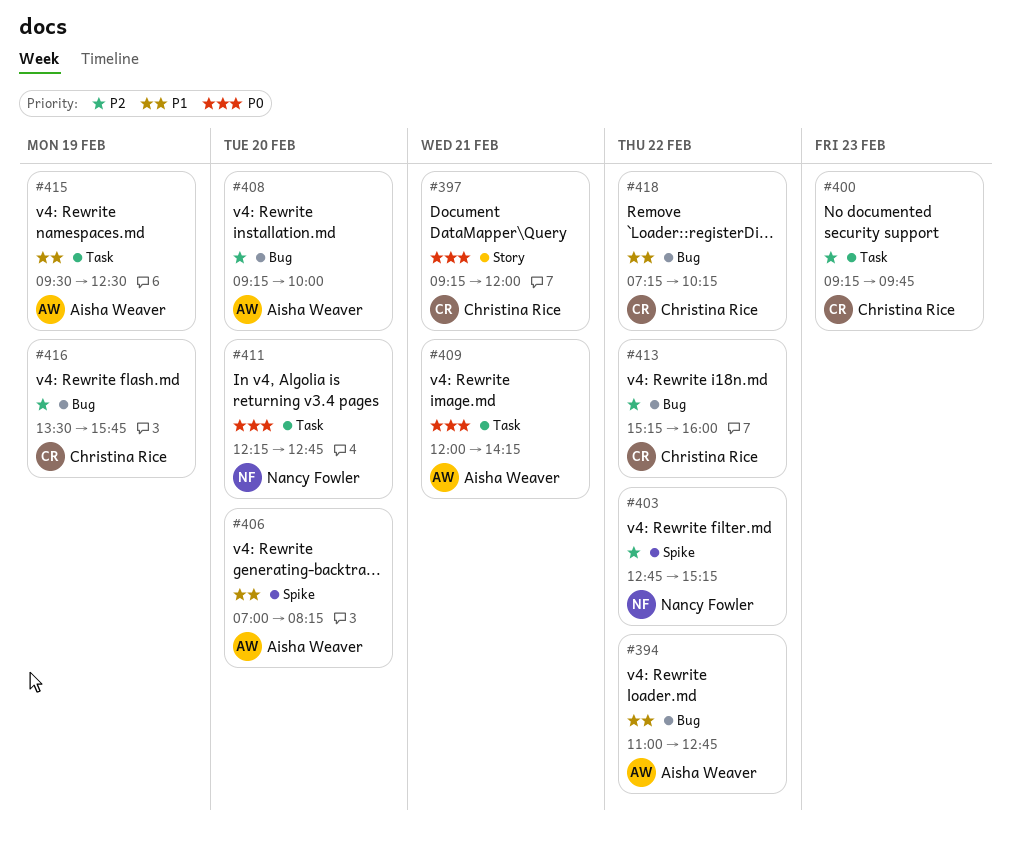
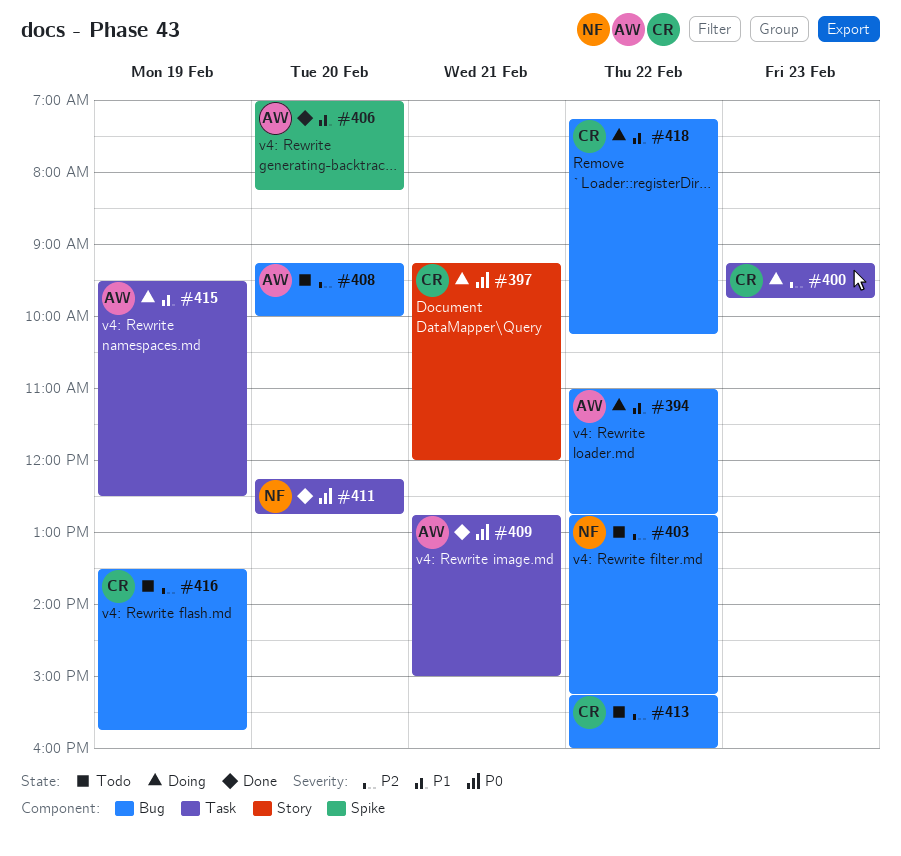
#403, label: Spike -> Bug
#409, begins: 12:00 -> 12:45
#409, ends: 14:15 -> 15:00

